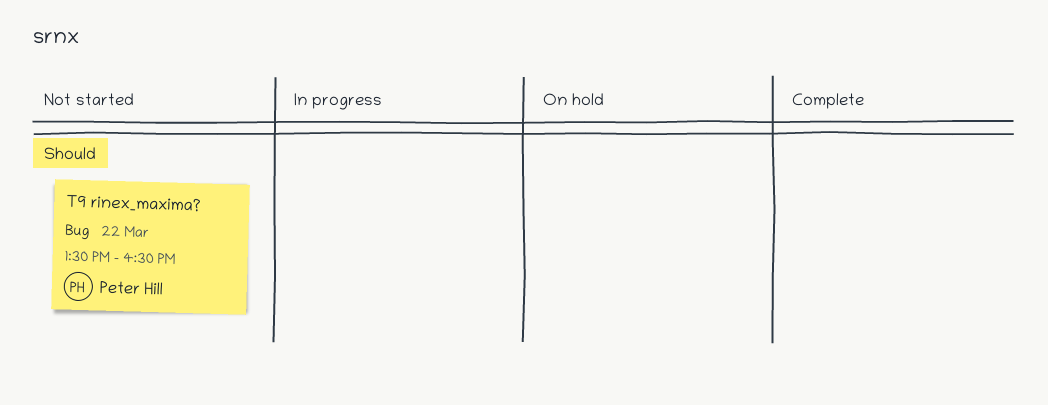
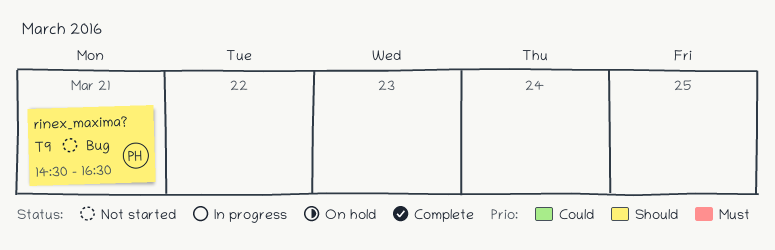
T9, day: Mar 22 -> Mar 21
T9, begins: 13:30 -> 14:30

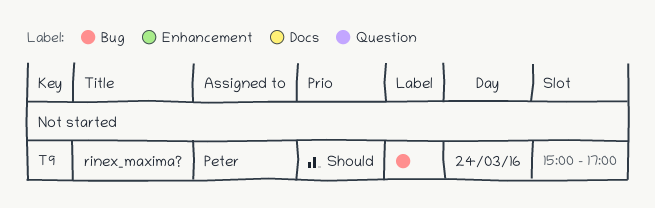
T9, day: Mar 21 -> Mar 24
T9, begins: 14:30 -> 15:00
T9, ends: 16:30 -> 17:00

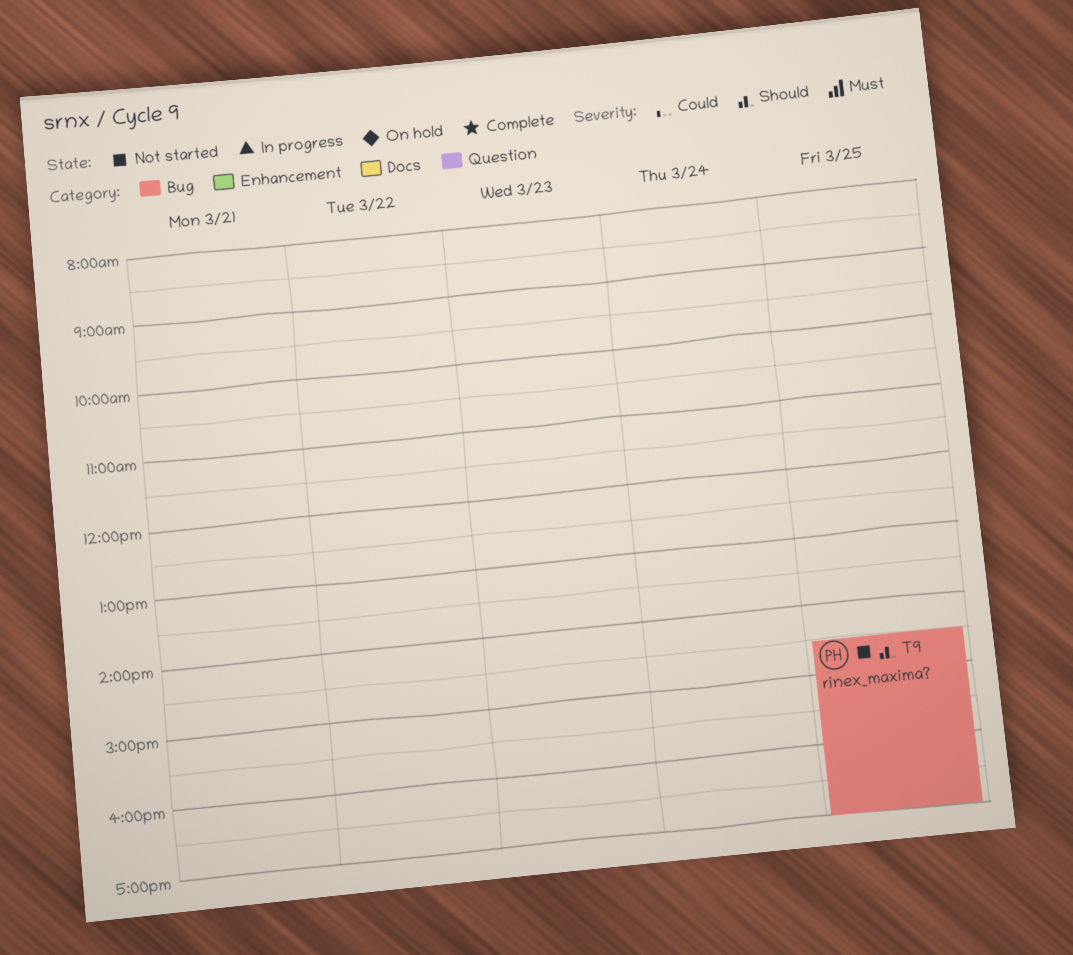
T9, day: Mar 24 -> Mar 25
T9, begins: 15:00 -> 14:30

